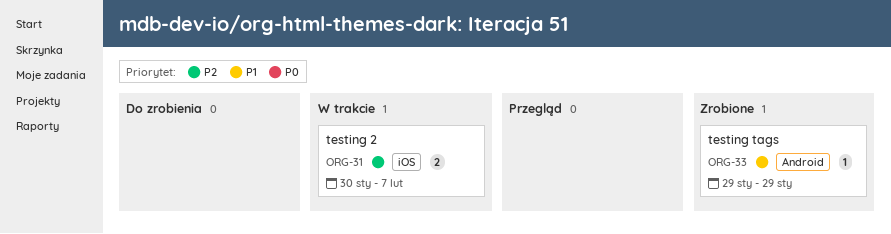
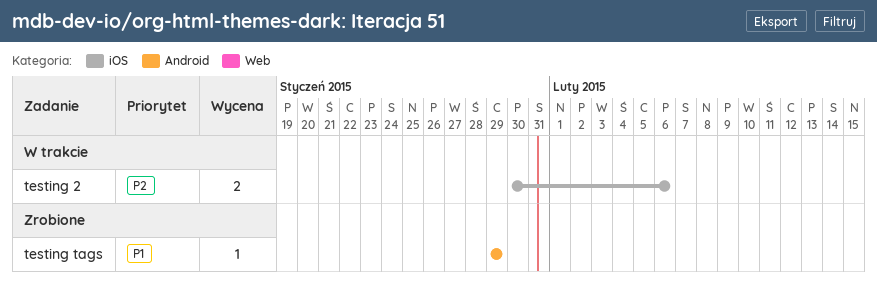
testing 2, due: Feb 7 -> Feb 6

